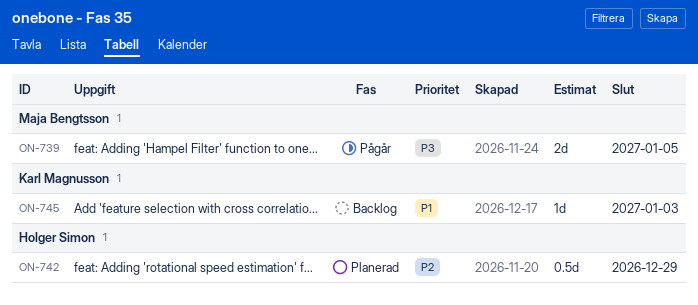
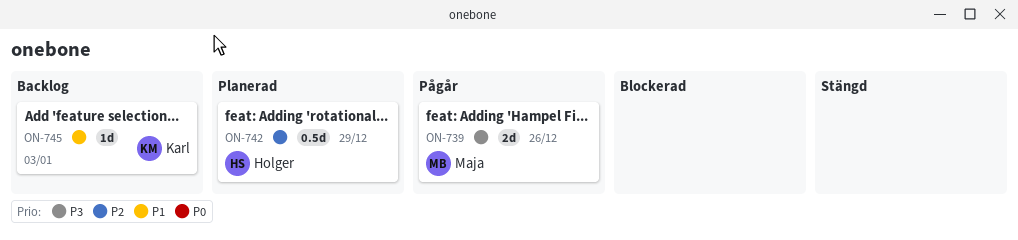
ON-739, due: Jan 5 -> Dec 26

